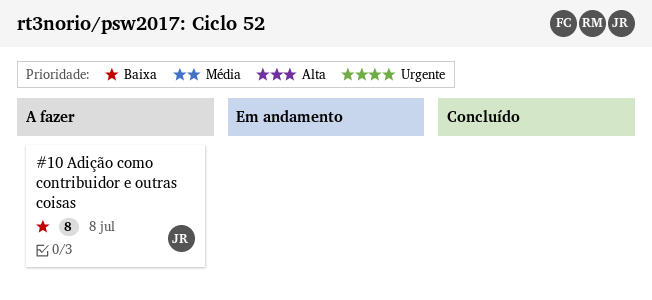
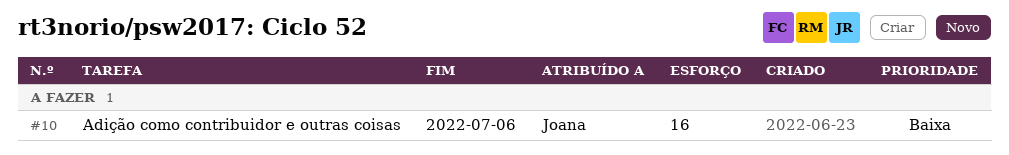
#10, estimate: 8 -> 16
#10, due: Jul 8 -> Jul 6

